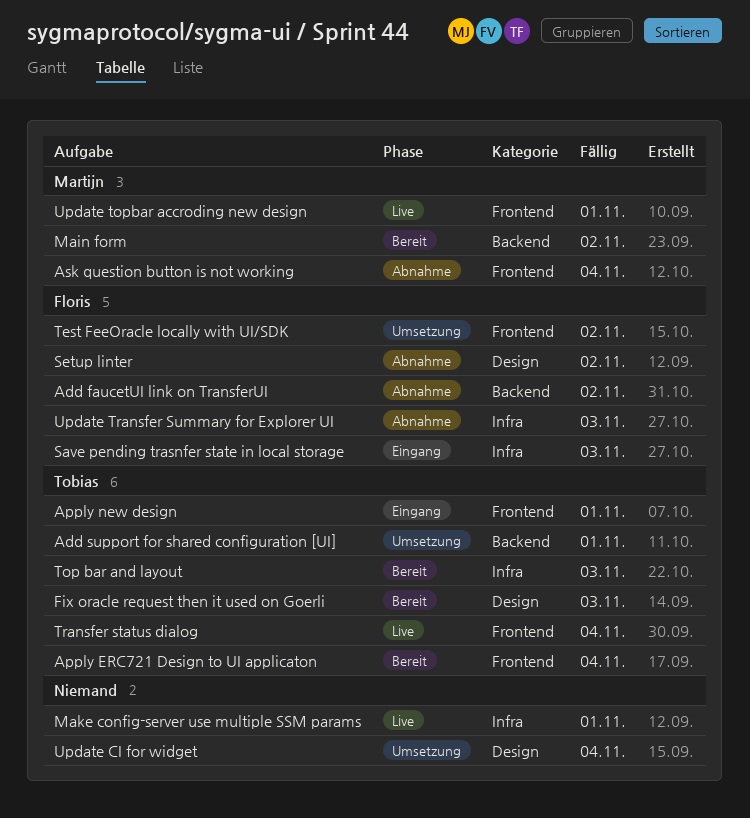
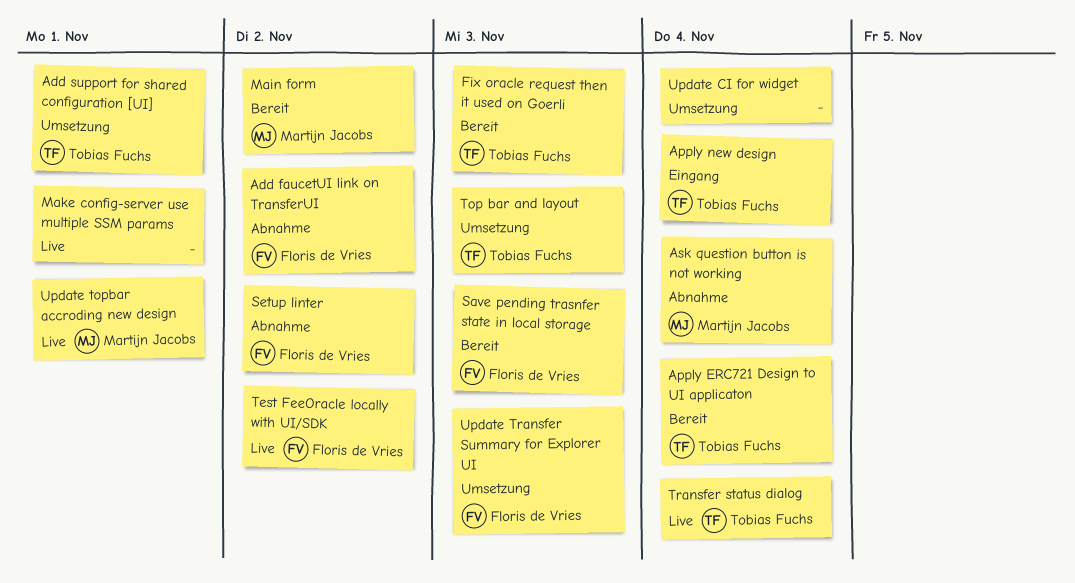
Apply new design, due: Nov 1 -> Nov 4
Save pending trasnfer state in local storage, status: Eingang -> Bereit
Test FeeOracle locally with UI/SDK, status: Umsetzung -> Live
Top bar and layout, status: Bereit -> Umsetzung
Update Transfer Summary for Explorer UI, status: Abnahme -> Umsetzung

